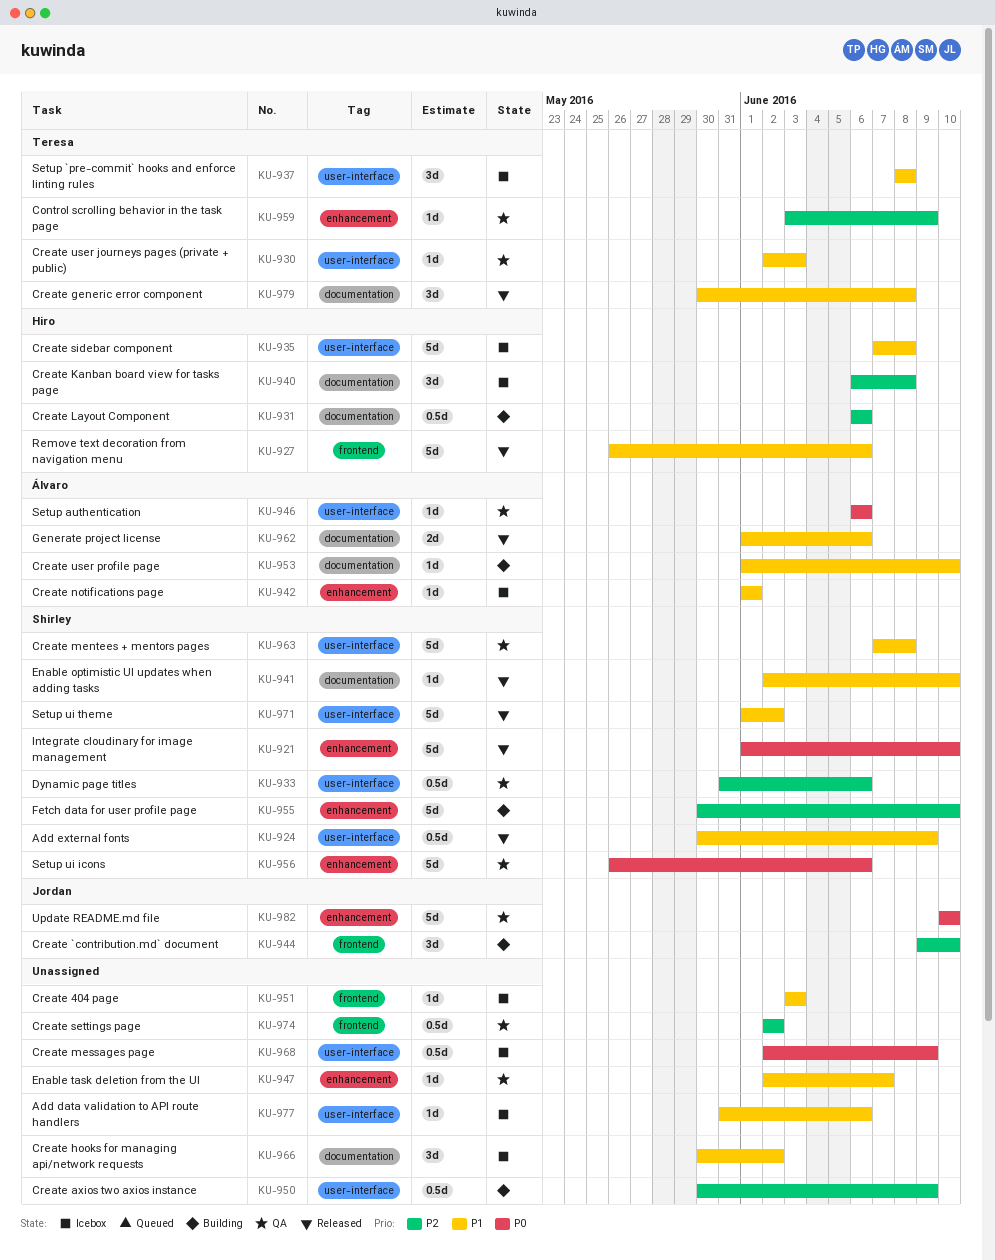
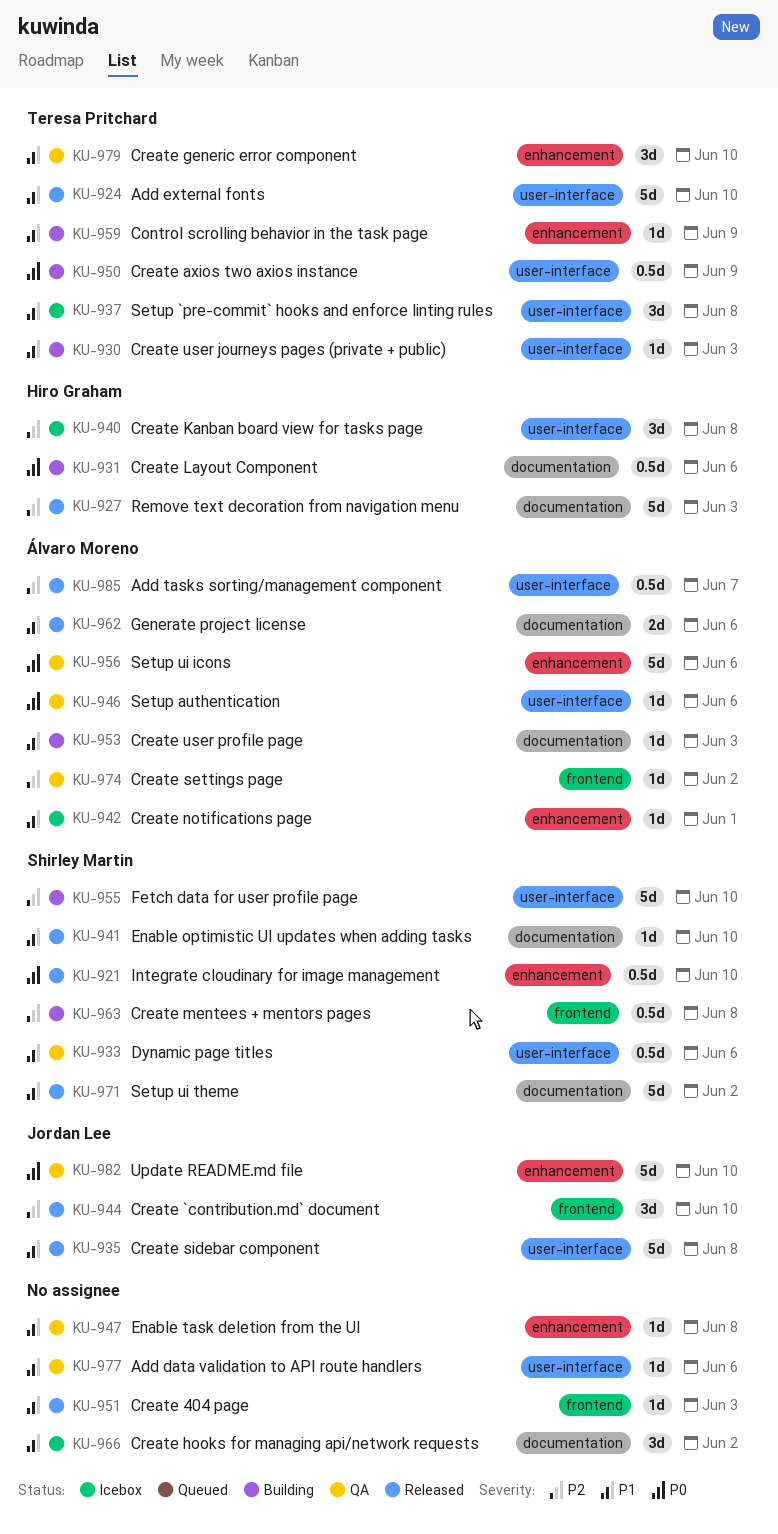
KU-921, estimate: 5d -> 0.5d
KU-924, owner: Shirley Martin -> Teresa Pritchard
KU-924, estimate: 0.5d -> 5d
KU-924, due: Jun 9 -> Jun 10
KU-927, priority: P1 -> P2
KU-927, label: frontend -> documentation
KU-927, due: Jun 6 -> Jun 3
KU-930, status: QA -> Building
KU-931, priority: P2 -> P0
KU-933, priority: P2 -> P1
KU-935, status: Icebox -> Released
KU-935, owner: Hiro Graham -> Jordan Lee
KU-940, label: documentation -> user-interface
KU-944, status: Building -> Released
KU-947, due: Jun 7 -> Jun 8
KU-950, owner: none -> Teresa Pritchard
KU-950, priority: P2 -> P0
KU-951, status: Icebox -> Released
KU-953, due: Jun 10 -> Jun 3
KU-955, label: enhancement -> user-interface
KU-956, owner: Shirley Martin -> Álvaro Moreno
KU-959, status: QA -> Building
KU-959, priority: P2 -> P1
KU-963, status: QA -> Building
KU-963, priority: P1 -> P2
KU-963, label: user-interface -> frontend
KU-963, estimate: 5d -> 0.5d
KU-968: present -> none
KU-971, label: user-interface -> documentation
KU-974, owner: none -> Álvaro Moreno
KU-974, estimate: 0.5d -> 1d
KU-977, status: Icebox -> QA
KU-979, status: Released -> QA
KU-979, label: documentation -> enhancement
KU-979, due: Jun 8 -> Jun 10
KU-985: none -> present

